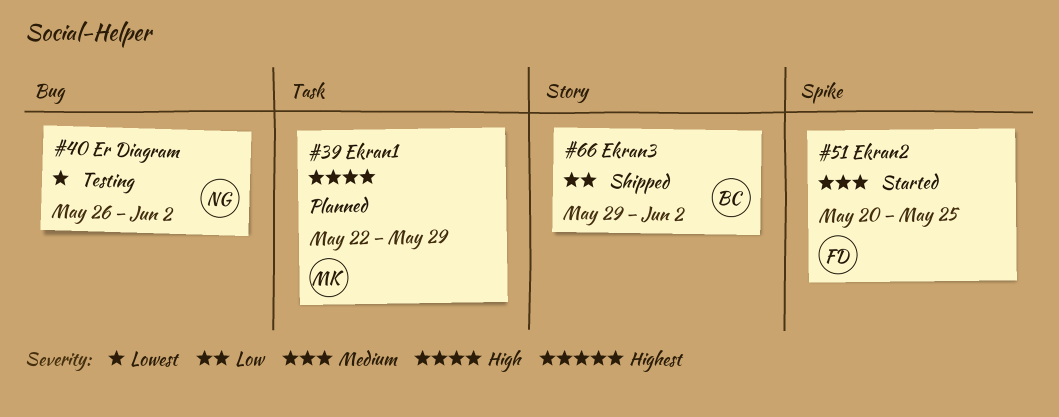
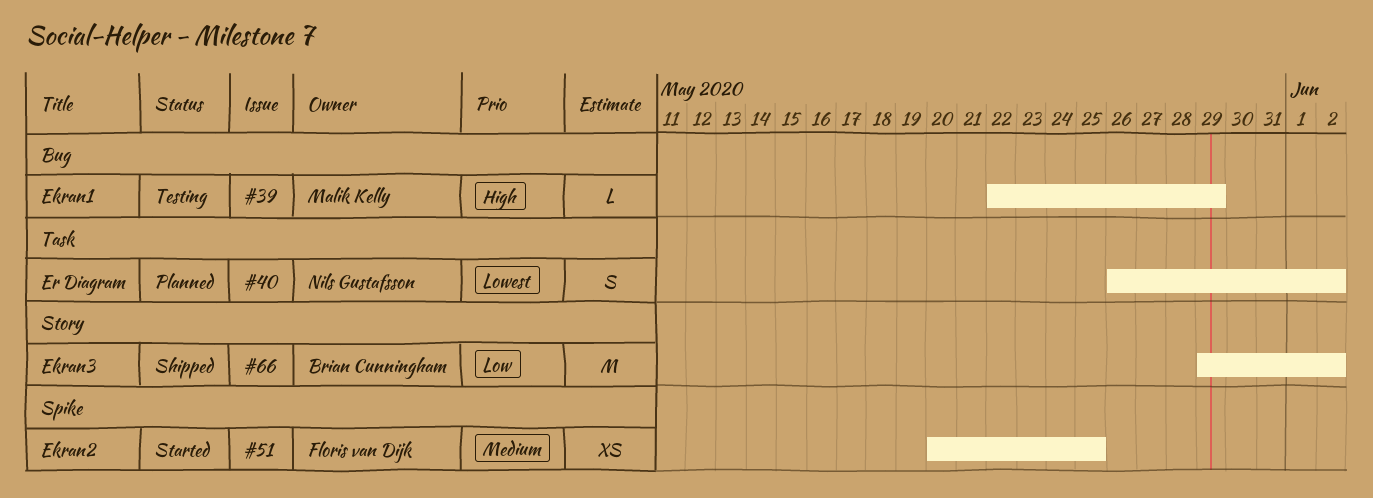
#39, status: Planned -> Testing
#39, label: Task -> Bug
#40, status: Testing -> Planned
#40, label: Bug -> Task

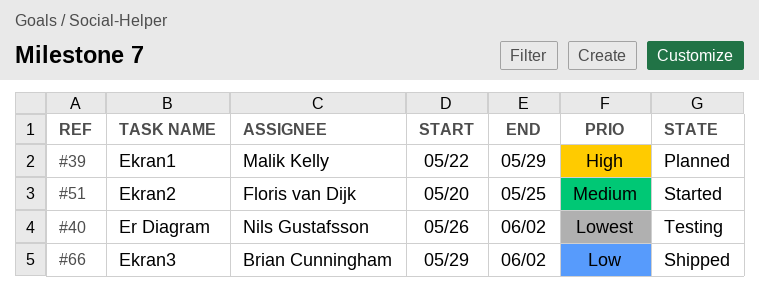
#39, status: Testing -> Planned
#40, status: Planned -> Testing

